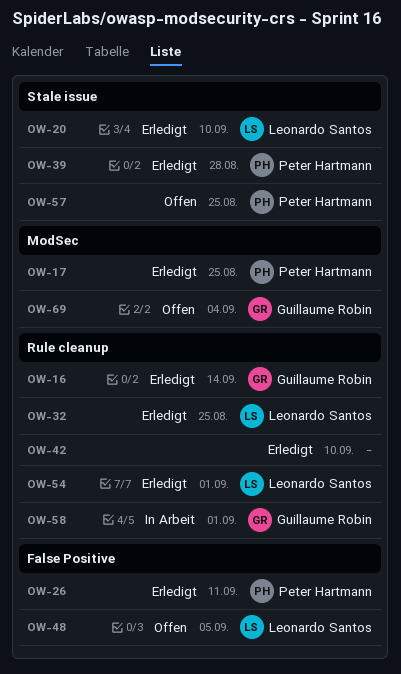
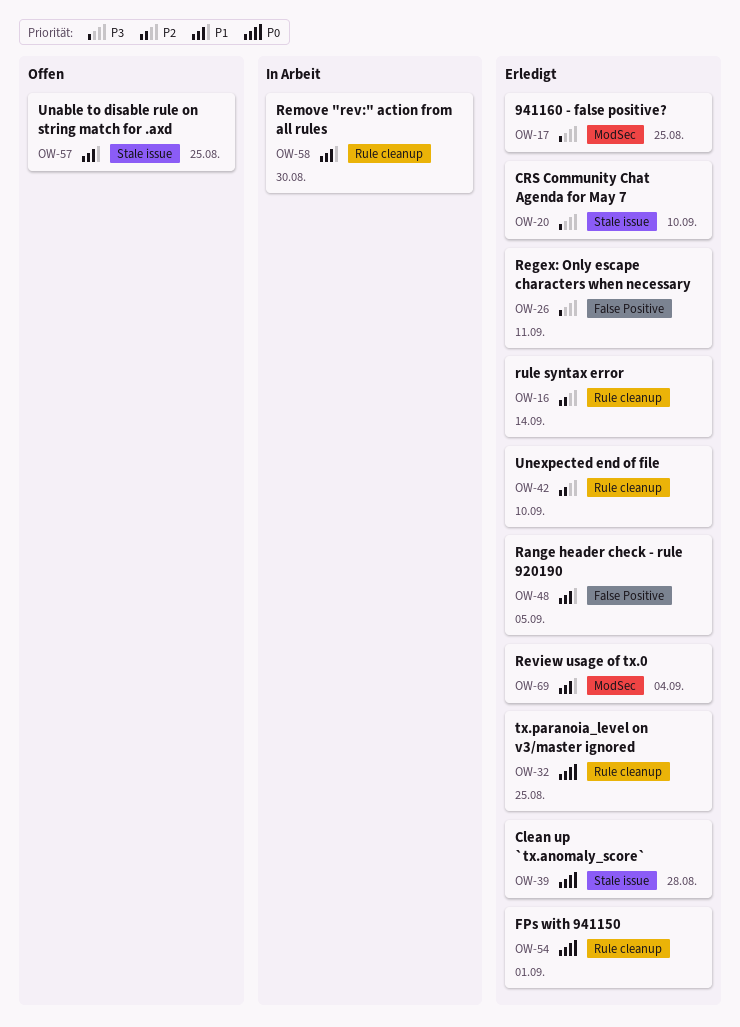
OW-48, status: Offen -> Erledigt
OW-58, due: Sep 1 -> Aug 30
OW-69, status: Offen -> Erledigt

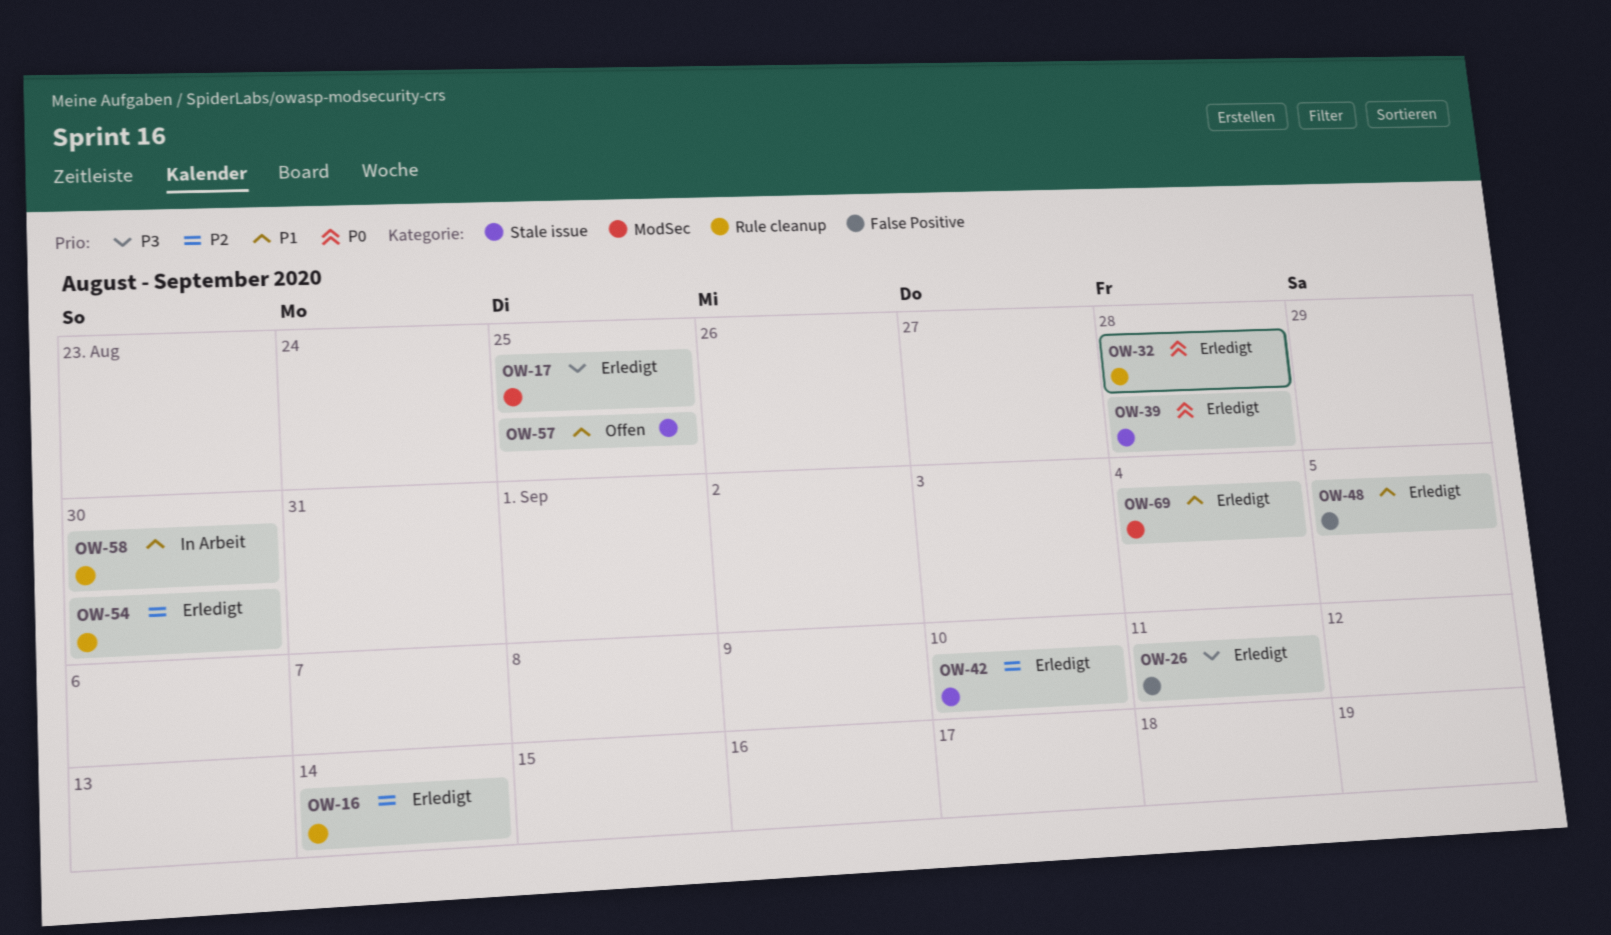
OW-20: present -> none
OW-32, due: Aug 25 -> Aug 28
OW-42, label: Rule cleanup -> Stale issue
OW-54, priority: P0 -> P2
OW-54, due: Sep 1 -> Aug 30

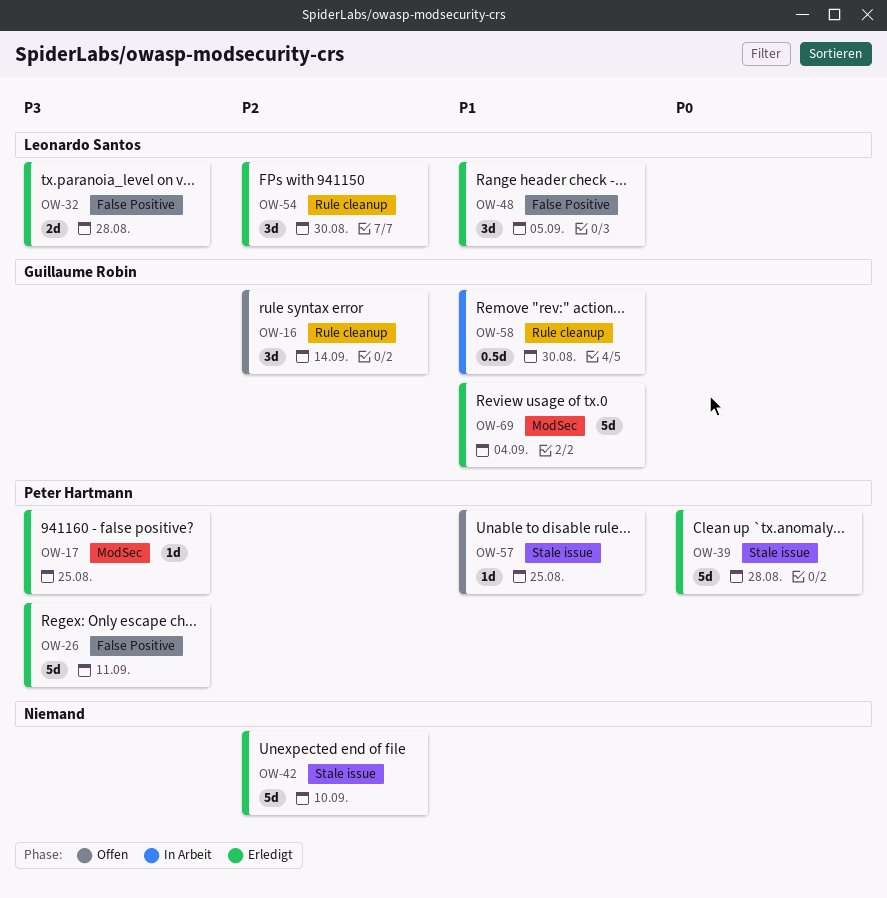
OW-16, status: Erledigt -> Offen
OW-32, priority: P0 -> P3
OW-32, label: Rule cleanup -> False Positive

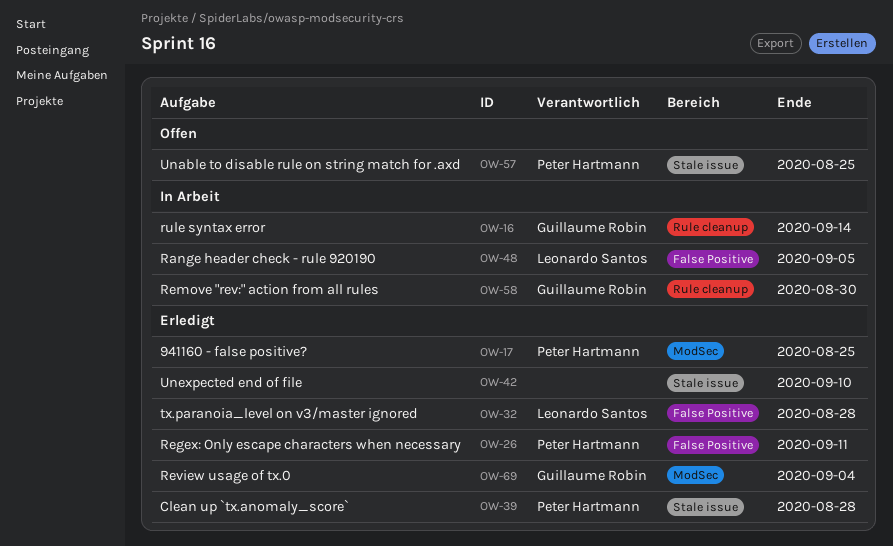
OW-16, status: Offen -> In Arbeit
OW-48, status: Erledigt -> In Arbeit
OW-54: present -> none

